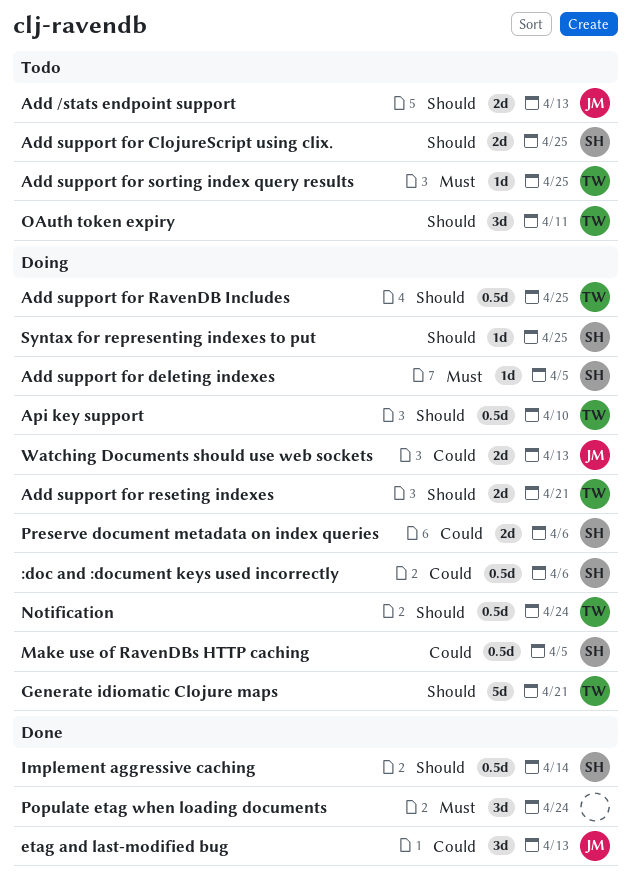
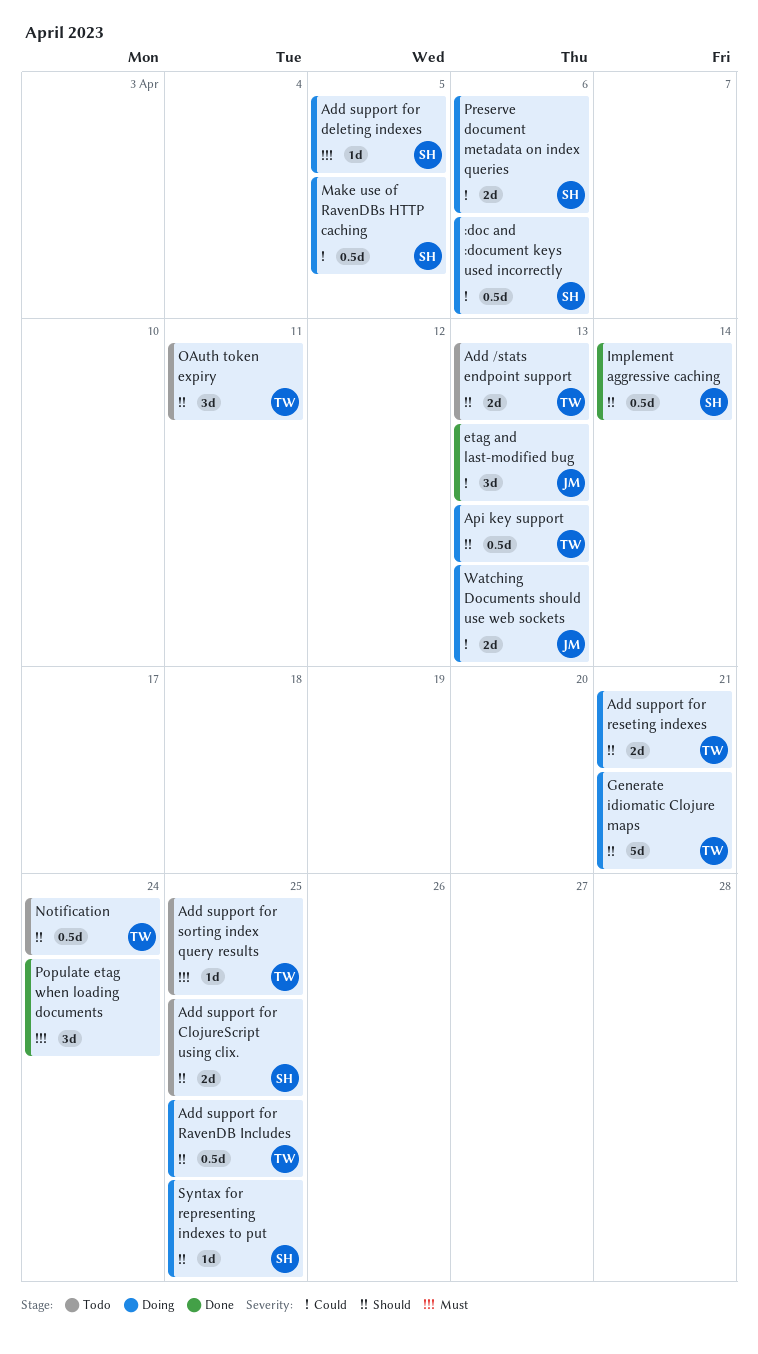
Add /stats endpoint support, owner: JM -> TW
Api key support, due: Apr 10 -> Apr 13
Notification, status: Doing -> Todo

